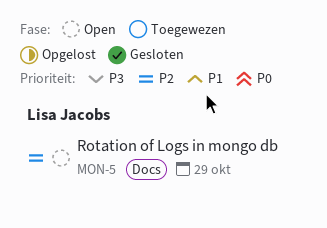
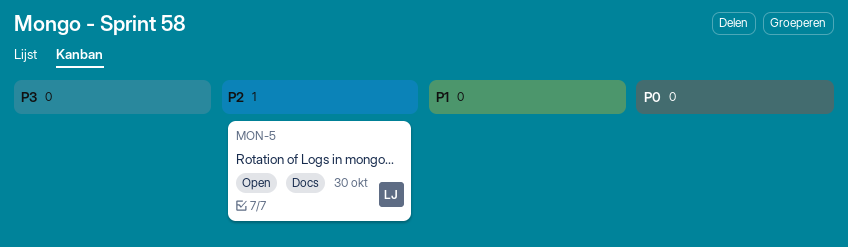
MON-5, due: Oct 29 -> Oct 30

